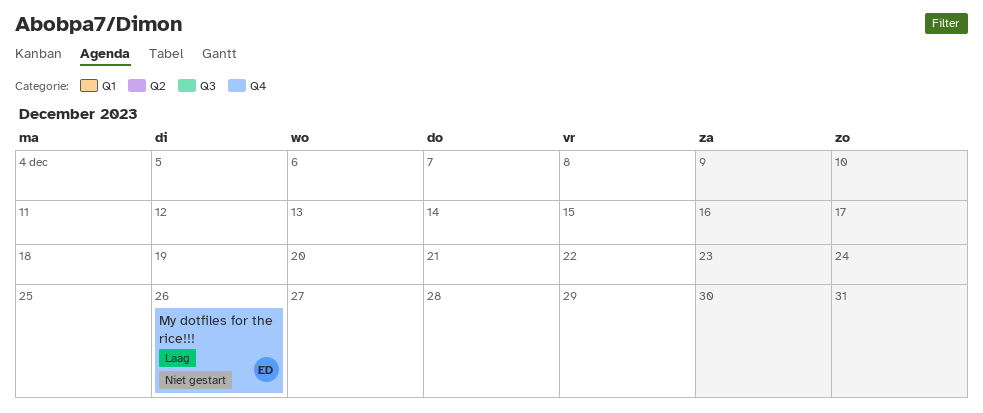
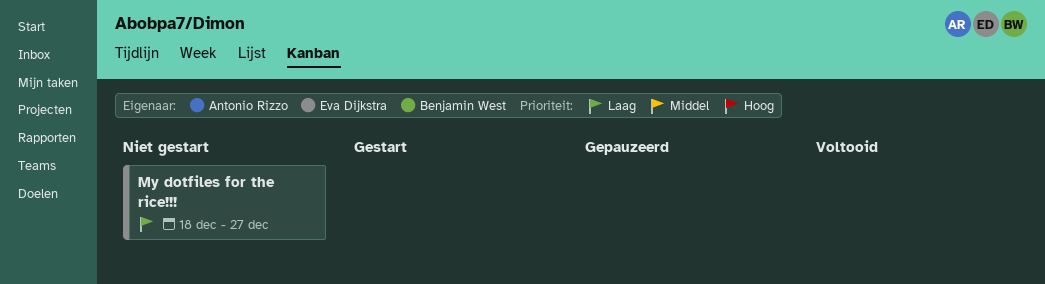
My dotfiles for the rice!!!, due: Dec 26 -> Dec 27

